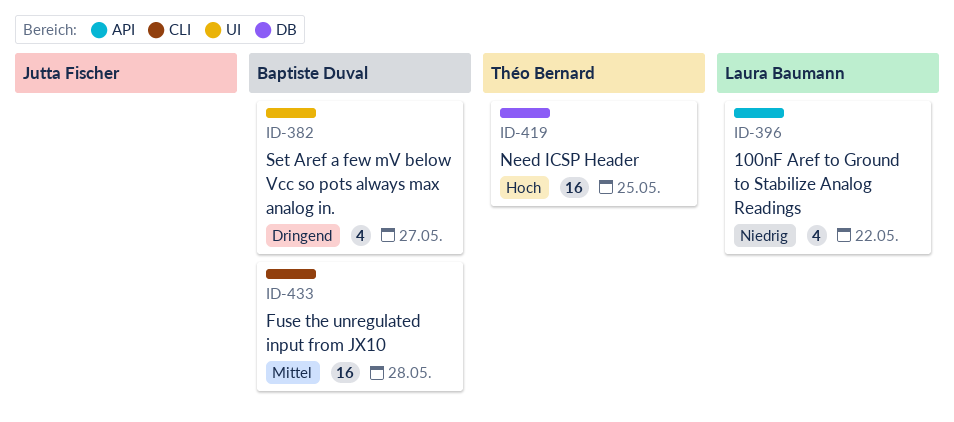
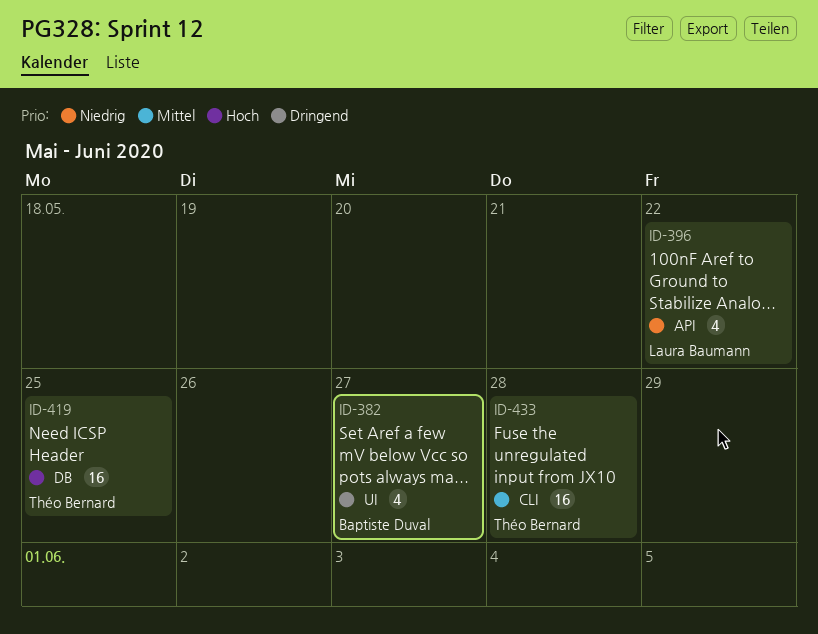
ID-433, owner: Baptiste Duval -> Théo Bernard

